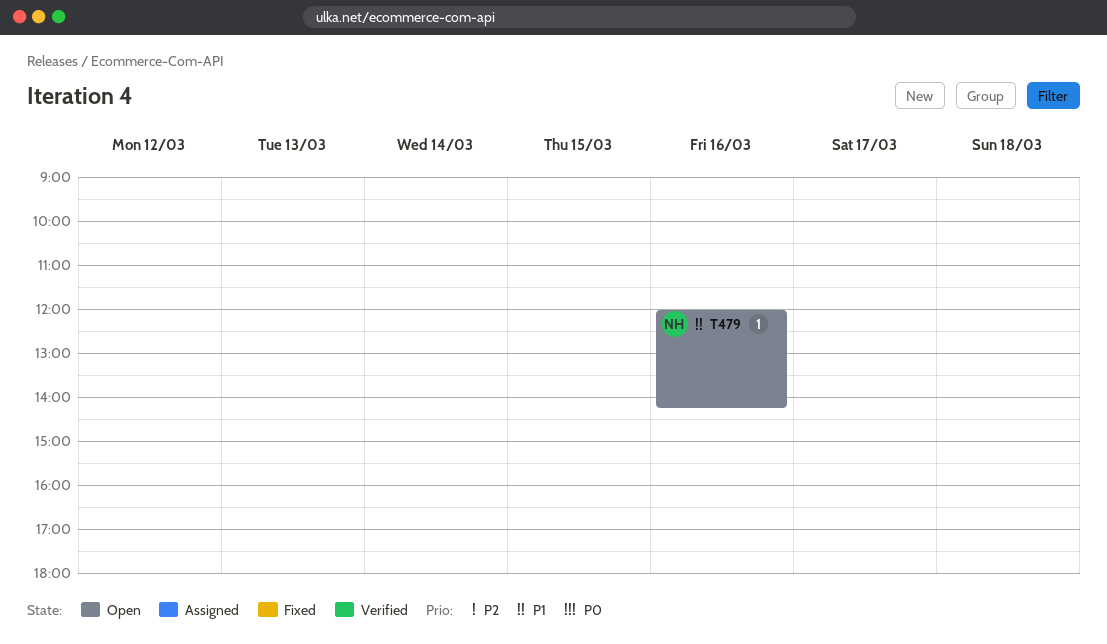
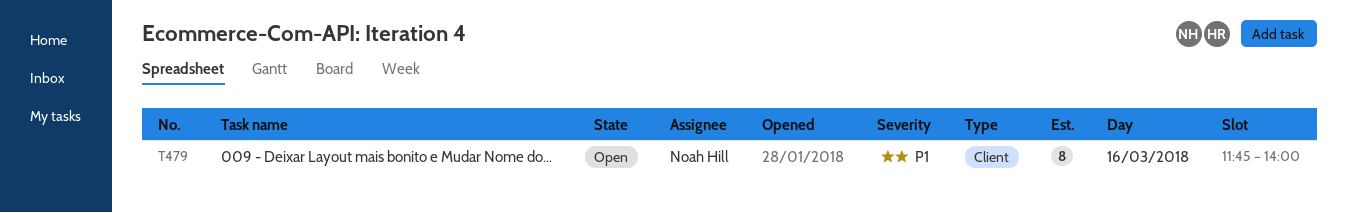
T479, estimate: 1 -> 8
T479, begins: 12:00 -> 11:45
T479, ends: 14:15 -> 14:00

